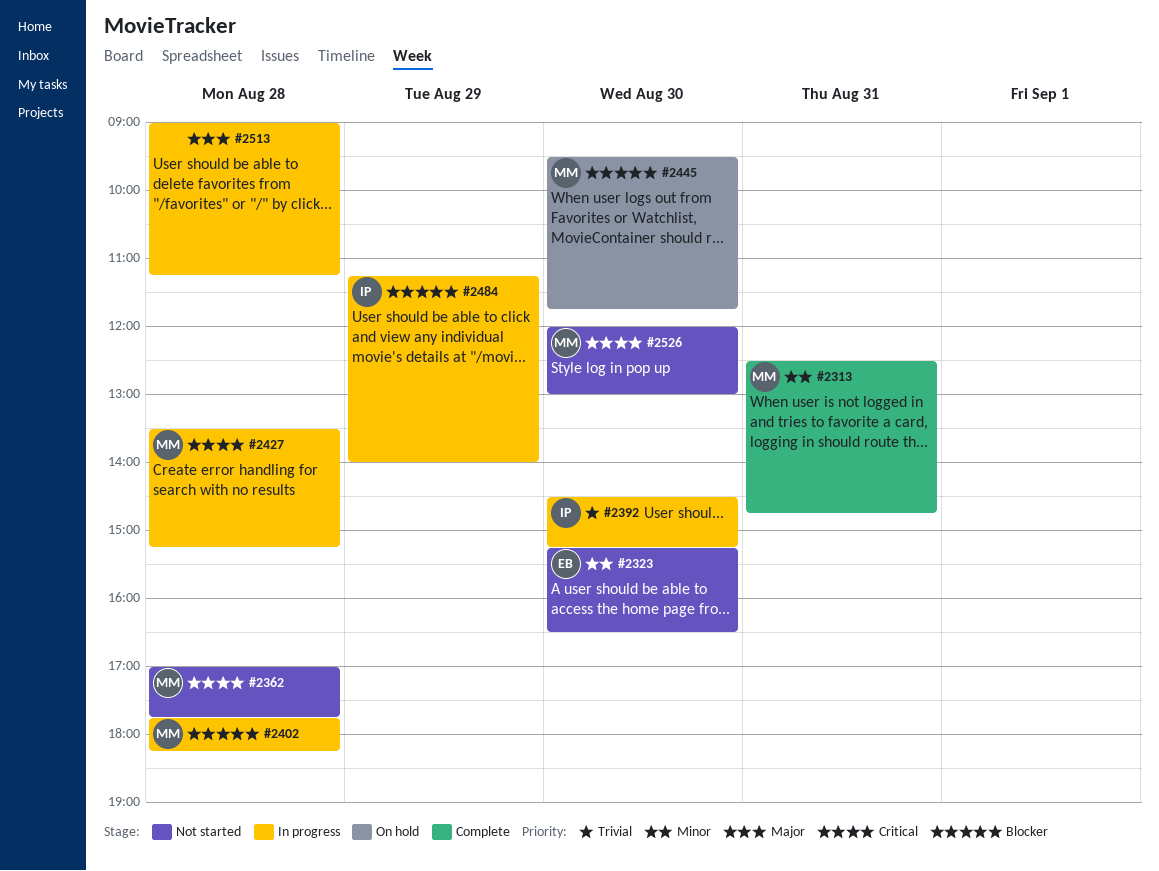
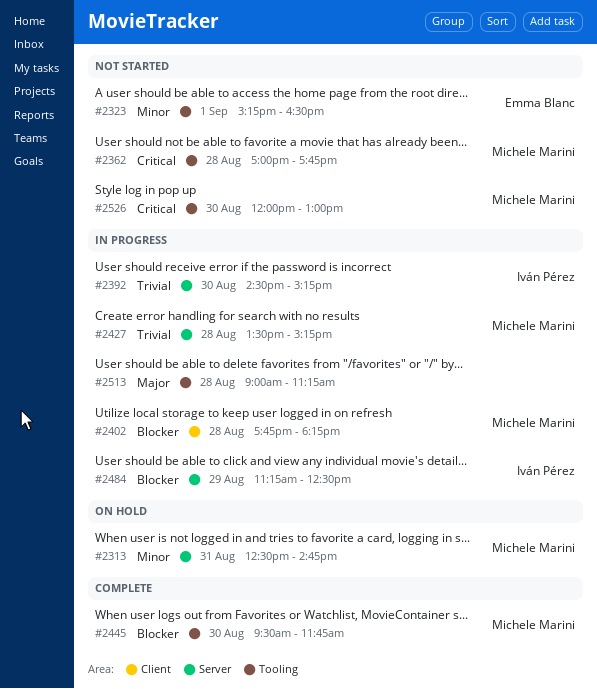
#2313, status: Complete -> On hold
#2323, day: Aug 30 -> Sep 1
#2427, priority: Critical -> Trivial
#2445, status: On hold -> Complete
#2484, ends: 14:00 -> 12:30

